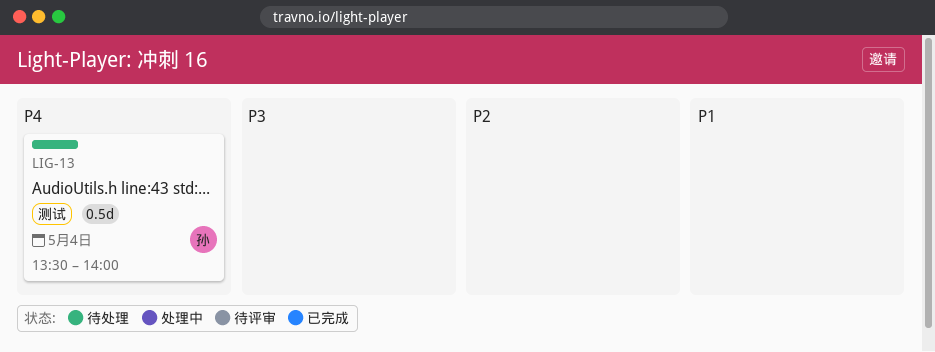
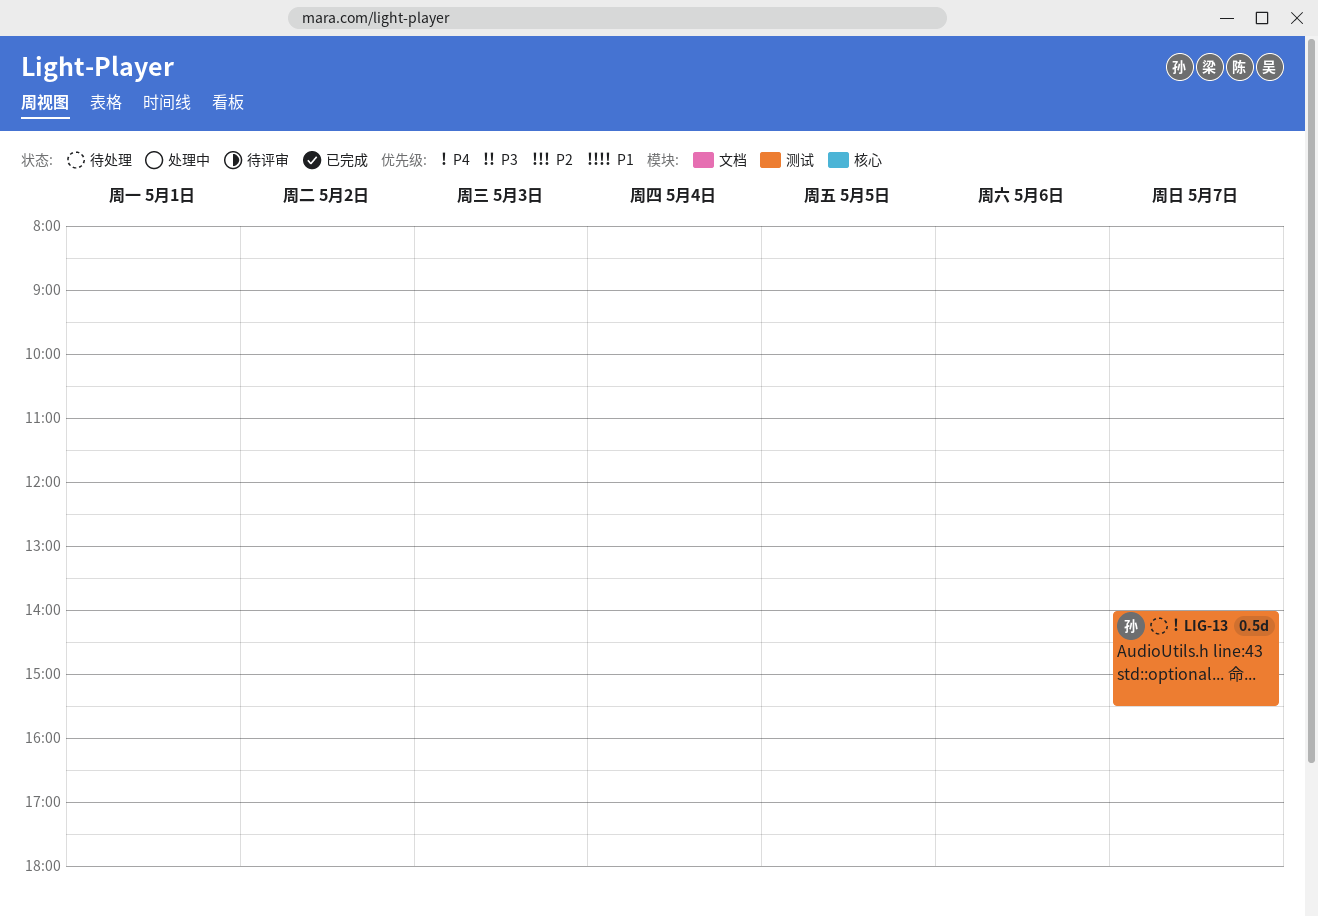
LIG-13, day: May 4 -> May 7
LIG-13, begins: 13:30 -> 14:00
LIG-13, ends: 14:00 -> 15:30

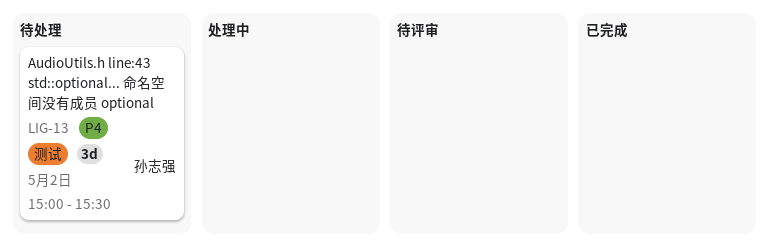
LIG-13, estimate: 0.5d -> 3d
LIG-13, day: May 7 -> May 2
LIG-13, begins: 14:00 -> 15:00

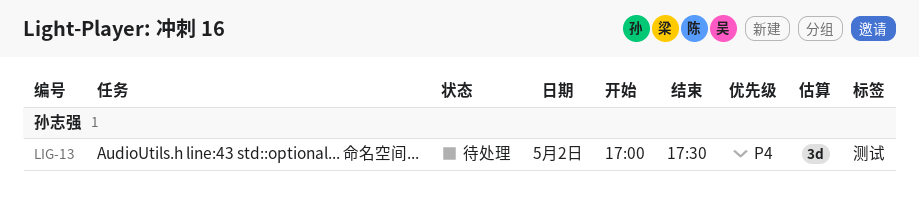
LIG-13, begins: 15:00 -> 17:00
LIG-13, ends: 15:30 -> 17:30

